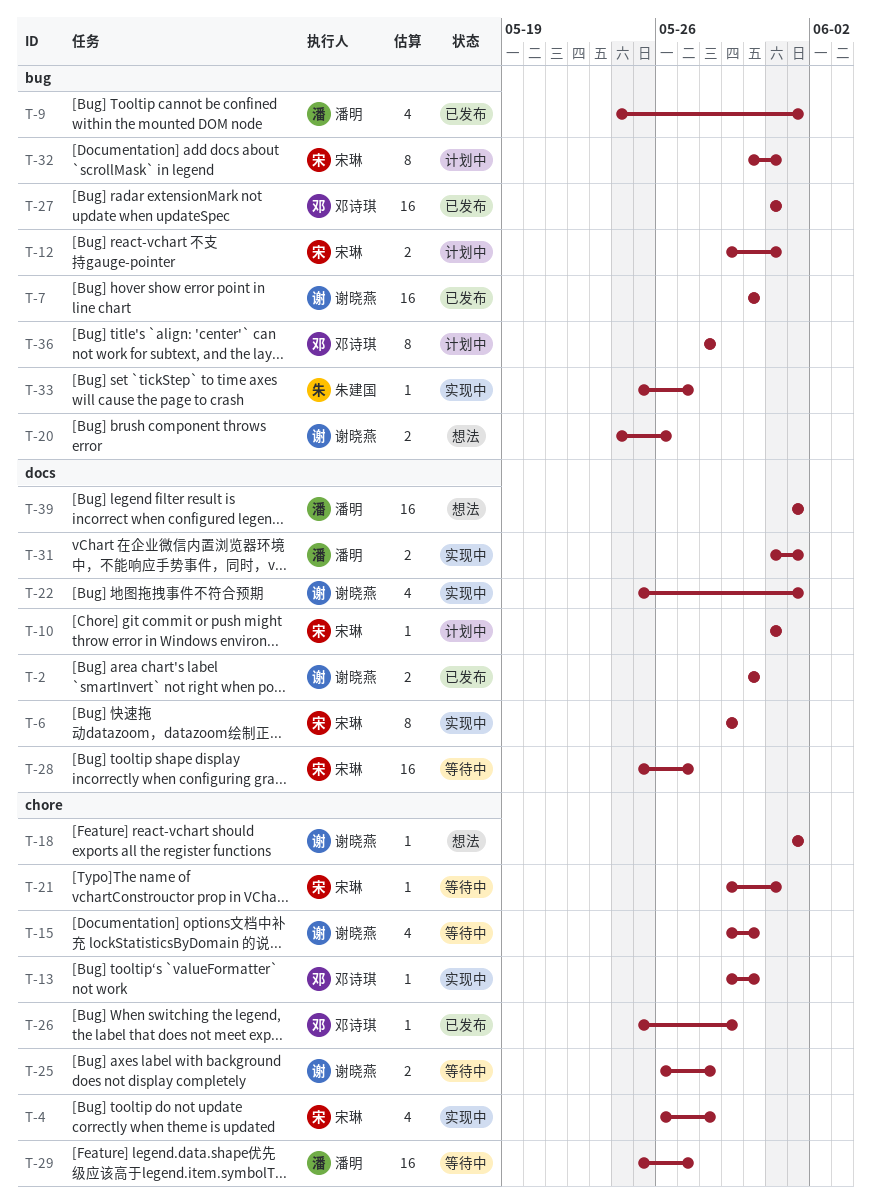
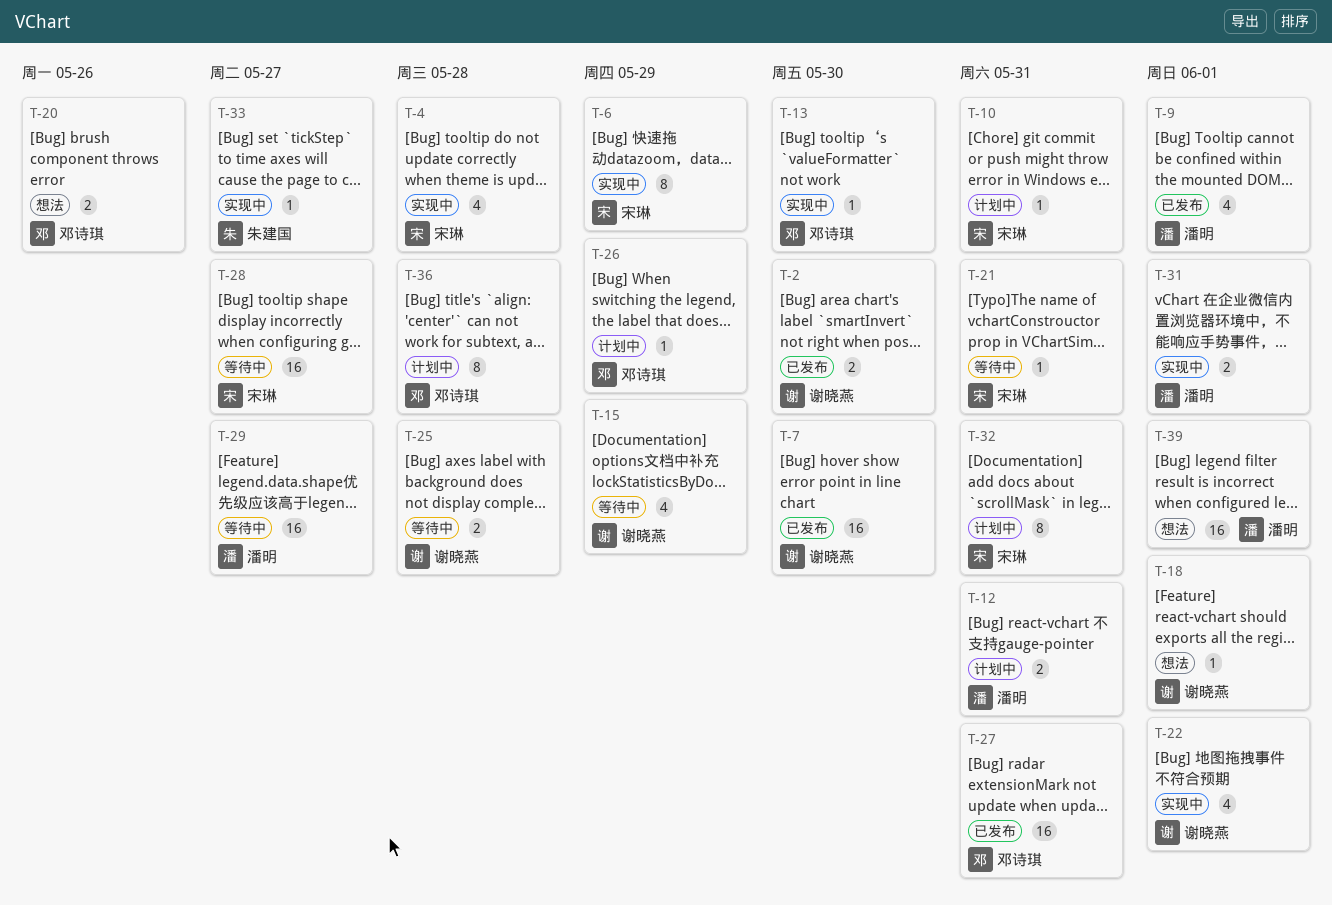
T-12, owner: 宋琳 -> 潘明
T-15, due: May 30 -> May 29
T-20, owner: 谢晓燕 -> 邓诗琪
T-26, status: 已发布 -> 计划中

